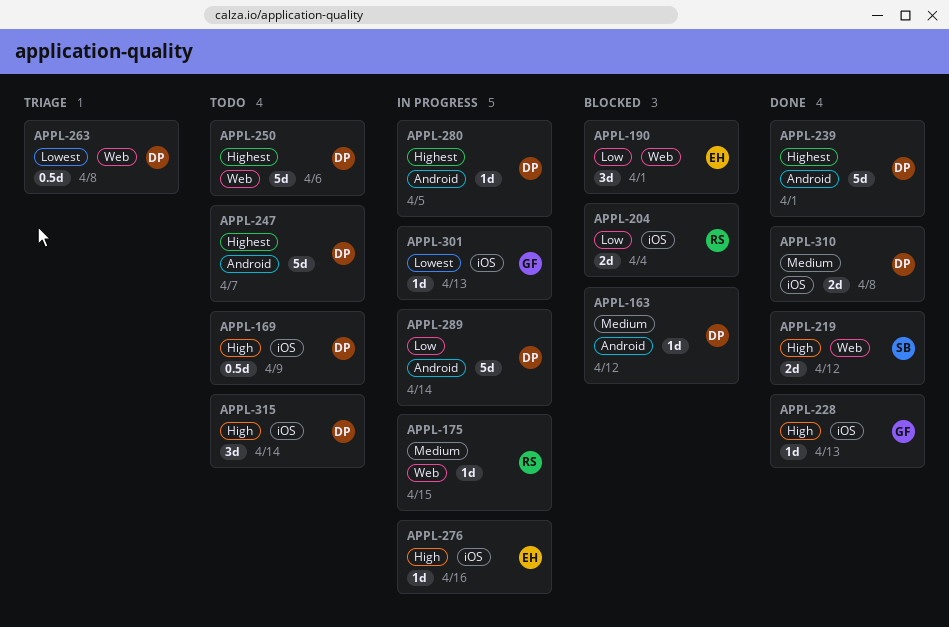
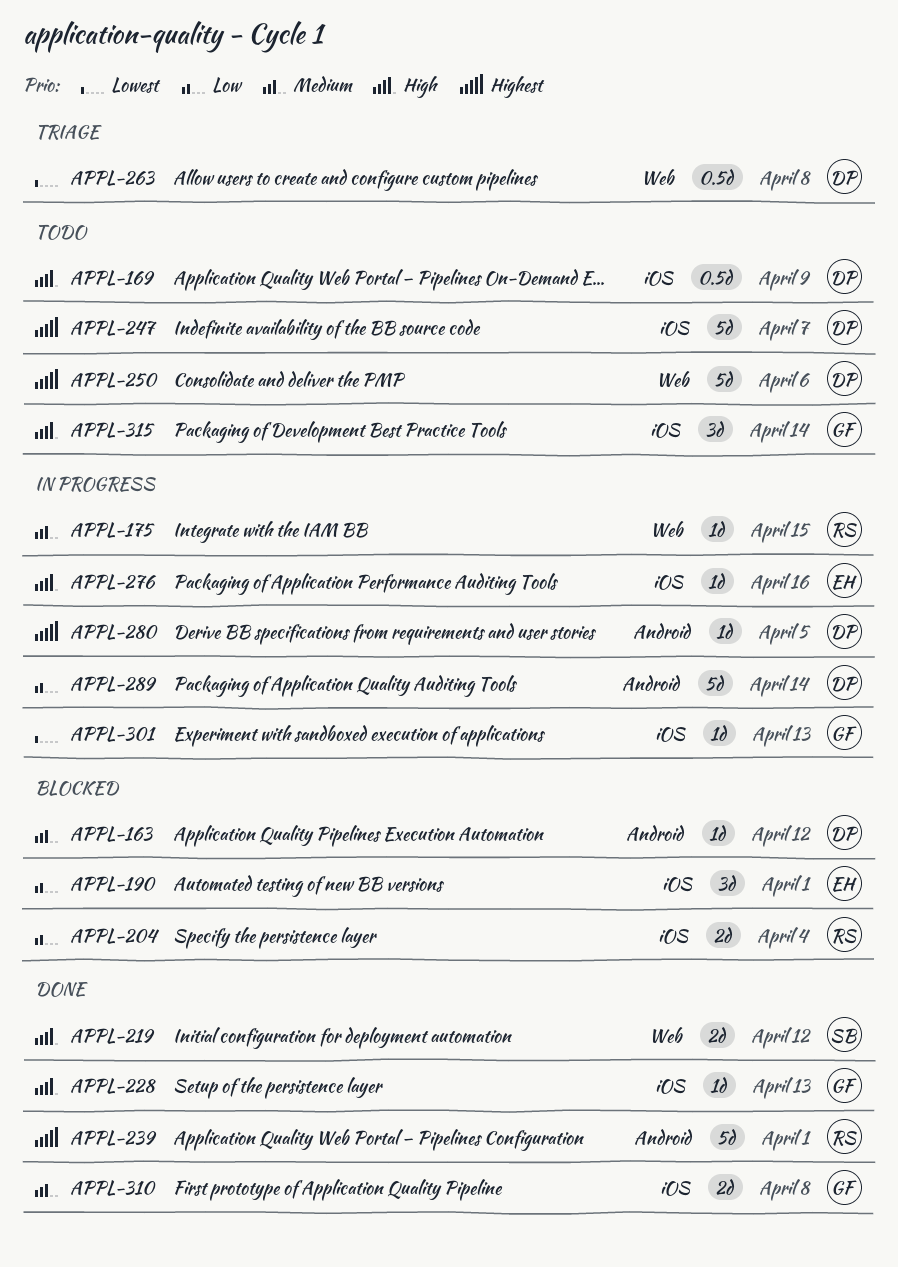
APPL-190, label: Web -> iOS
APPL-239, owner: DP -> RS
APPL-247, label: Android -> iOS
APPL-310, owner: DP -> GF
APPL-315, owner: DP -> GF

